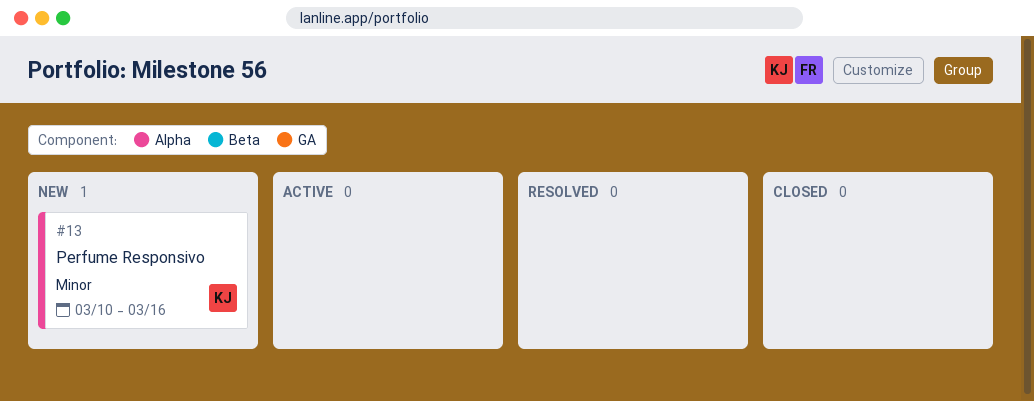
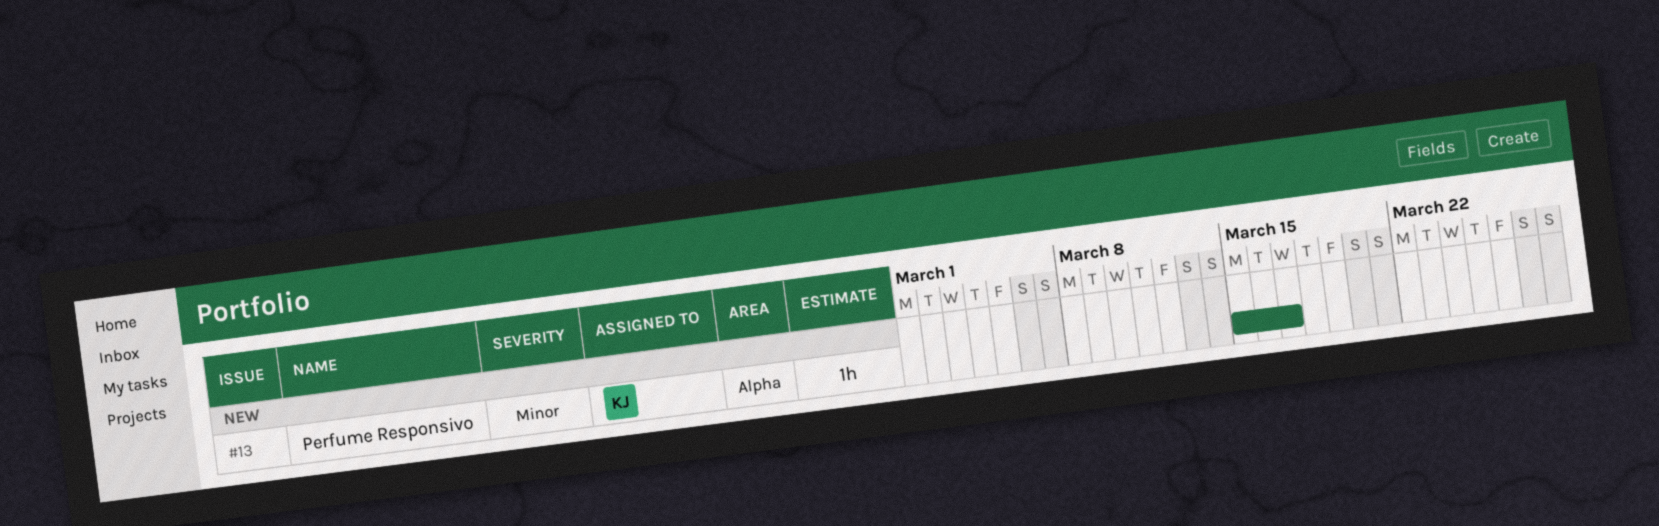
#13, start: Mar 10 -> Mar 15
#13, due: Mar 16 -> Mar 17

